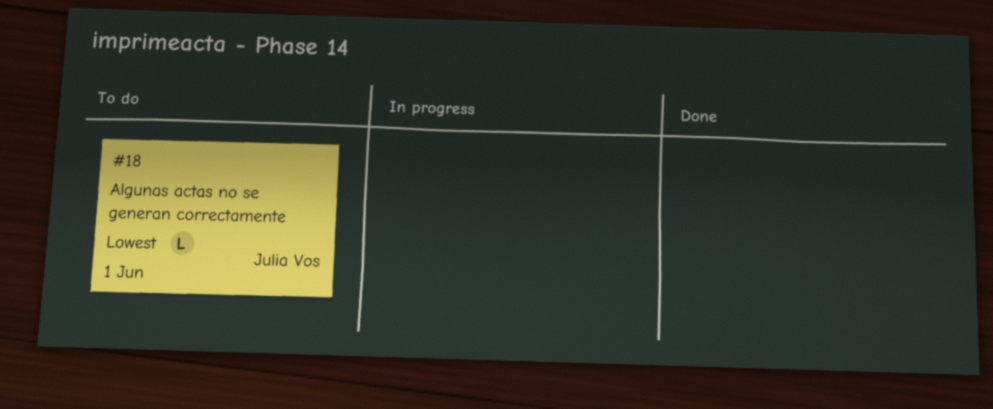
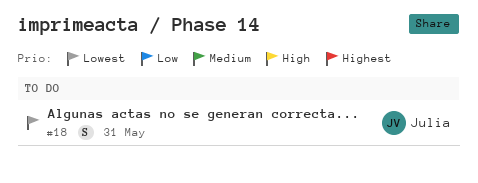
#18, estimate: L -> S
#18, due: Jun 1 -> May 31

